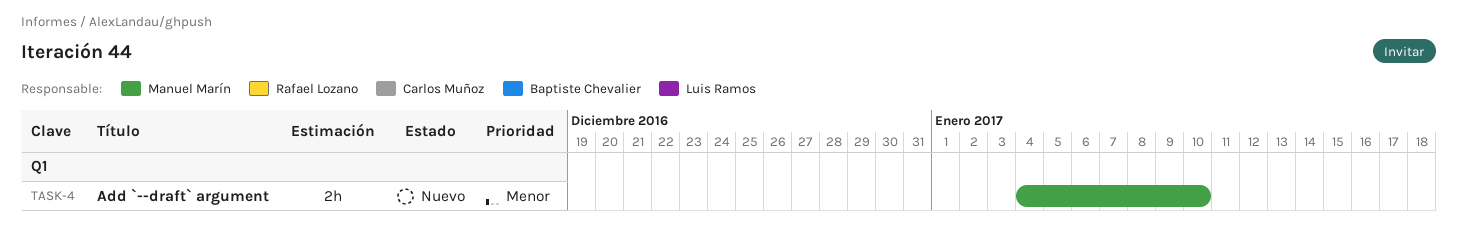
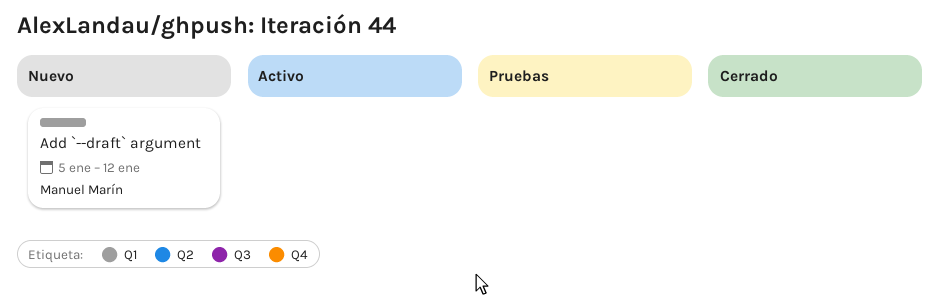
Add `--draft` argument, start: Jan 4 -> Jan 5
Add `--draft` argument, due: Jan 10 -> Jan 12

